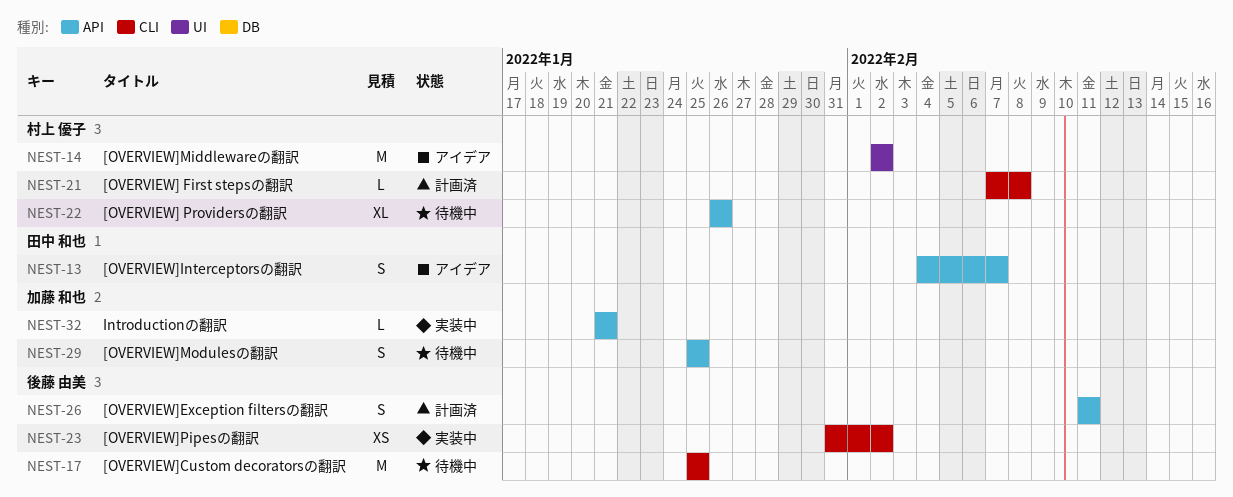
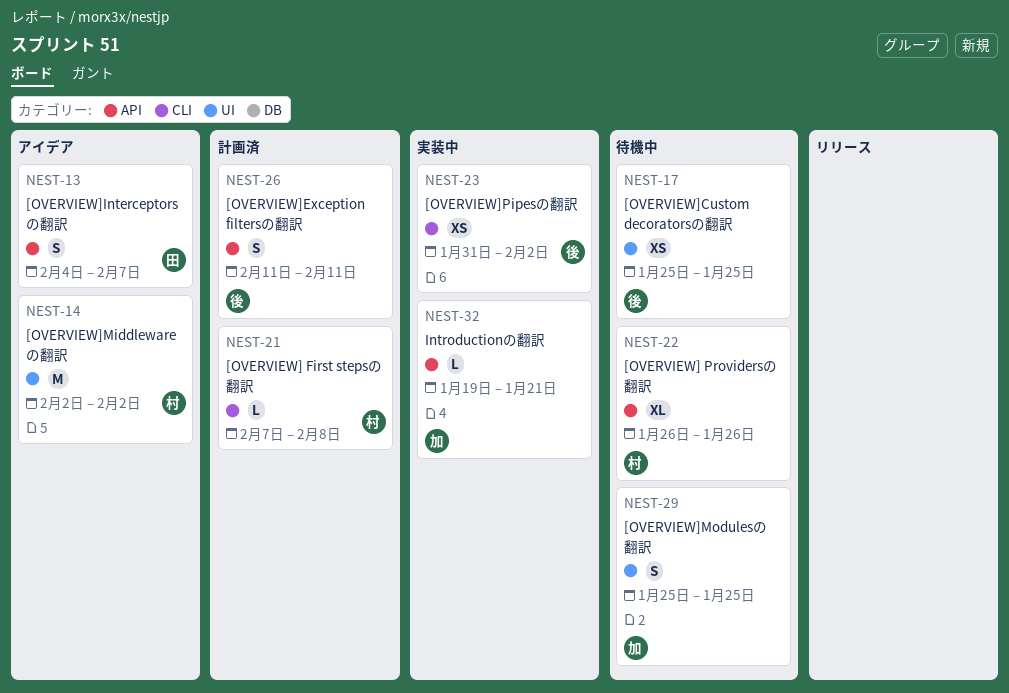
NEST-17, label: CLI -> UI
NEST-17, estimate: M -> XS
NEST-29, label: API -> UI
NEST-32, start: Jan 21 -> Jan 19

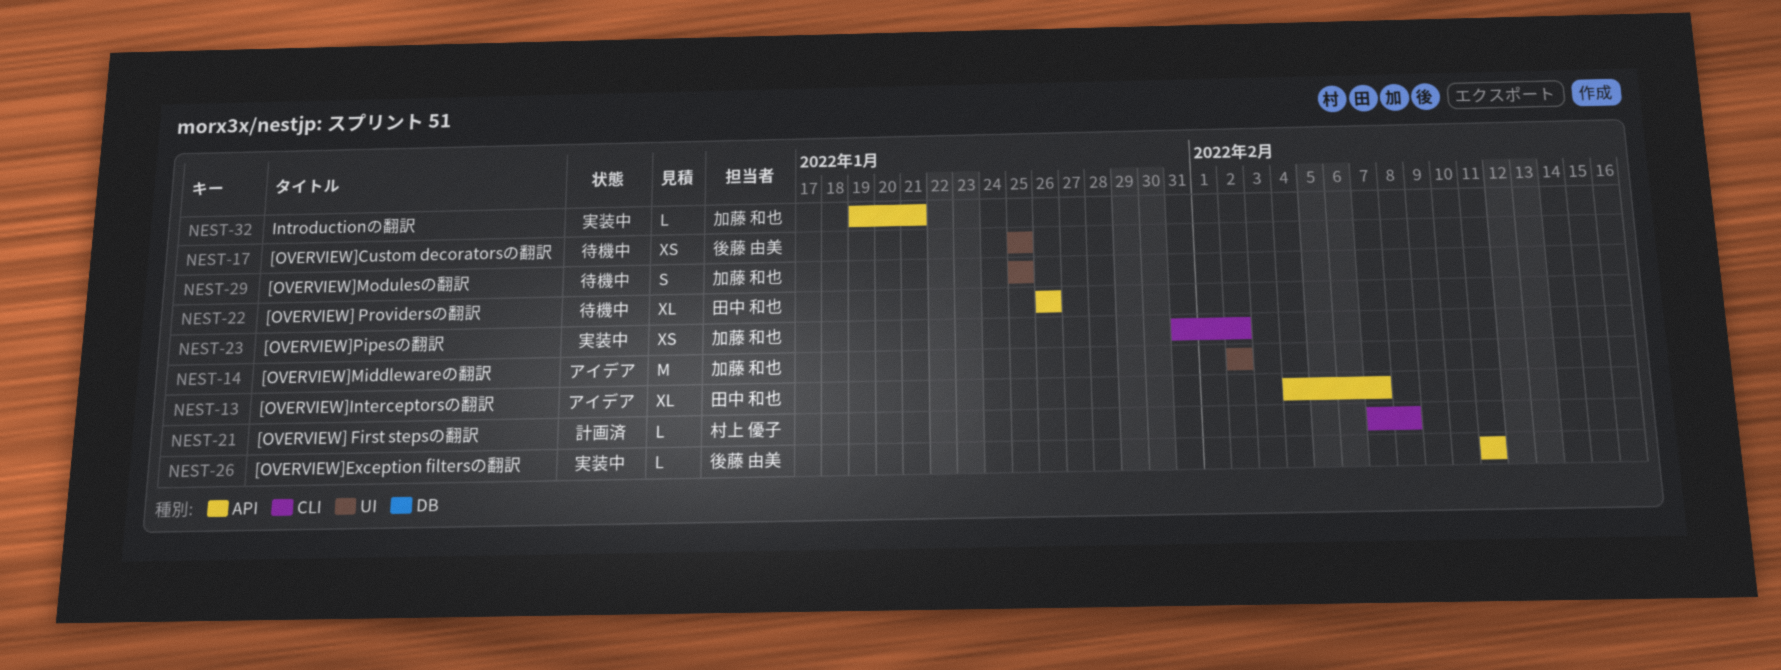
NEST-13, estimate: S -> XL
NEST-14, owner: 村上 優子 -> 加藤 和也
NEST-22, owner: 村上 優子 -> 田中 和也
NEST-23, owner: 後藤 由美 -> 加藤 和也
NEST-26, status: 計画済 -> 実装中
NEST-26, estimate: S -> L

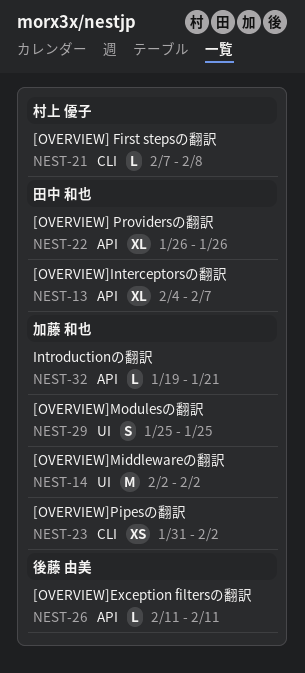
NEST-17: present -> none

